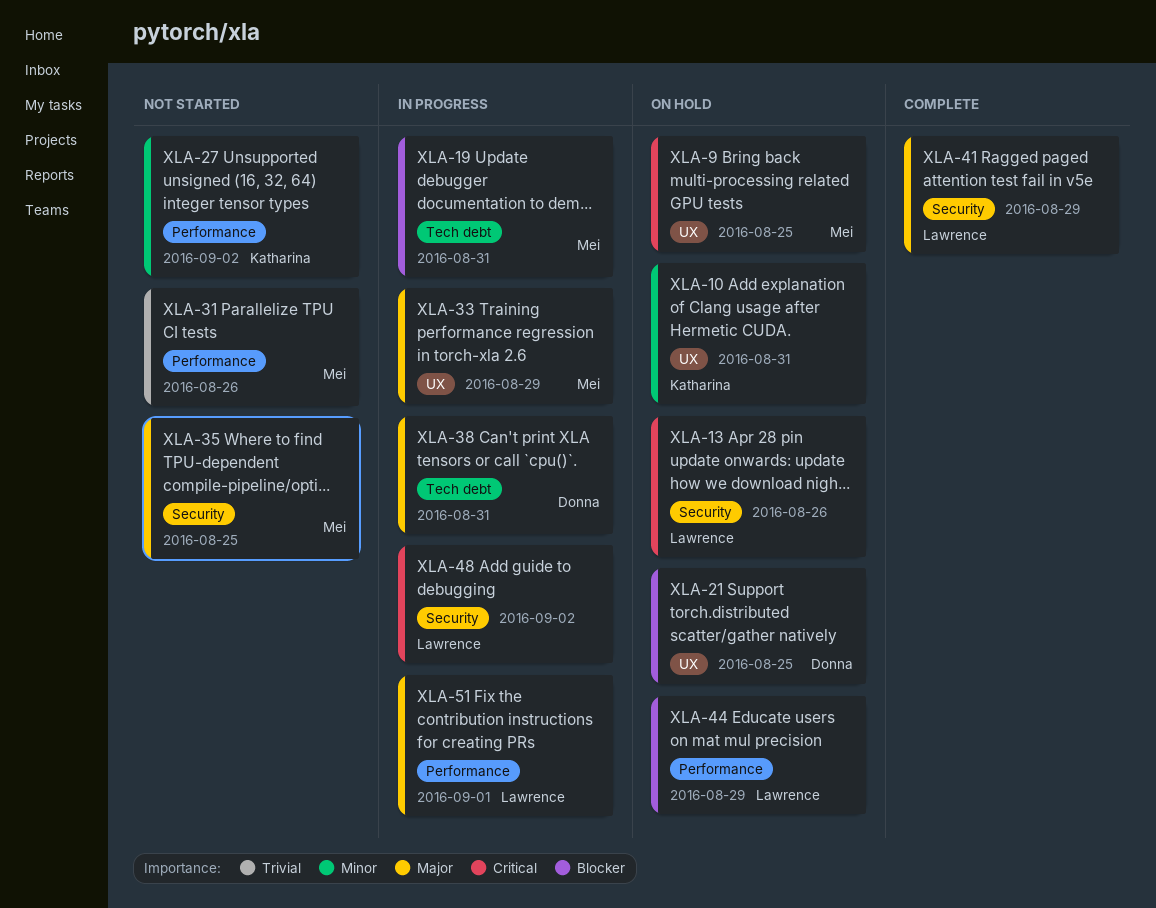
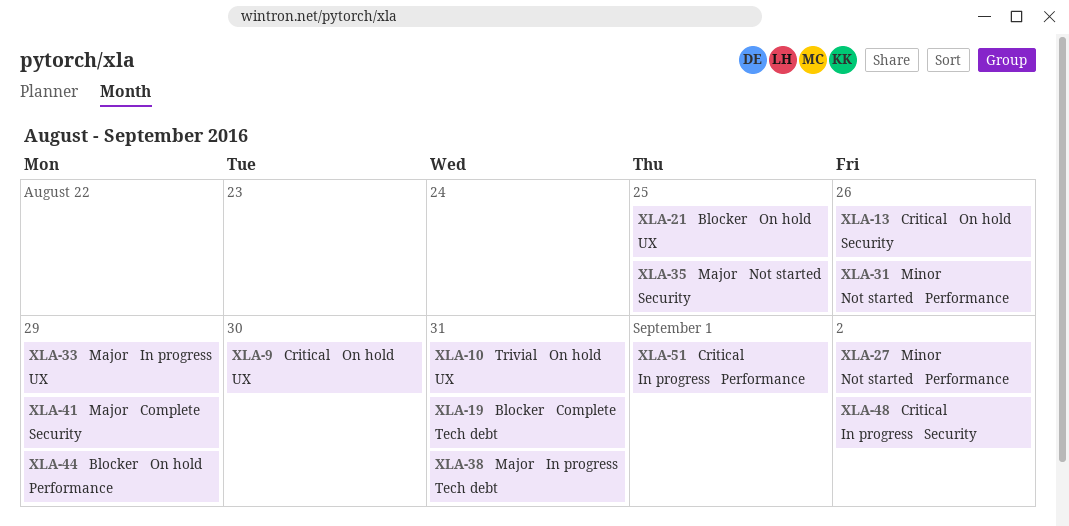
XLA-9, due: Aug 25 -> Aug 30
XLA-10, priority: Minor -> Trivial
XLA-19, status: In progress -> Complete
XLA-31, priority: Trivial -> Minor
XLA-51, priority: Major -> Critical

